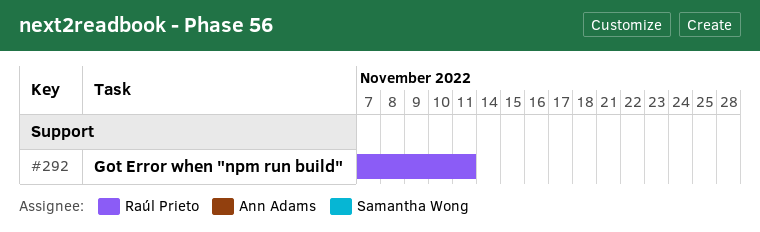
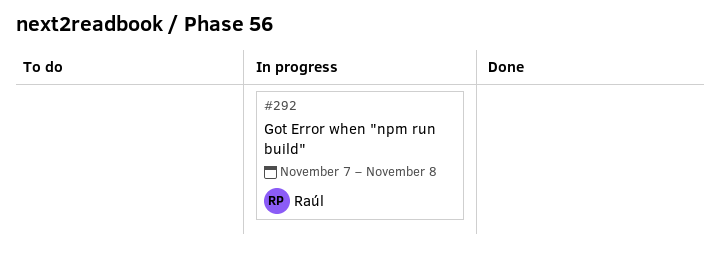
#292, due: Nov 11 -> Nov 8

